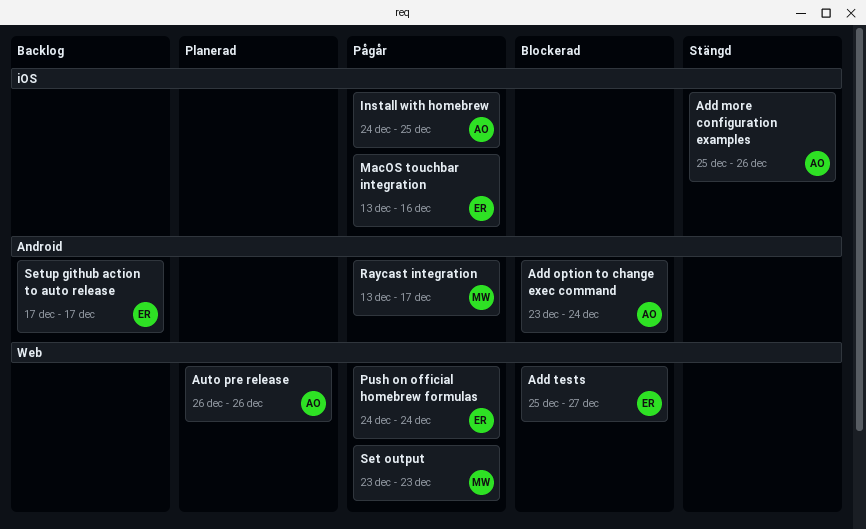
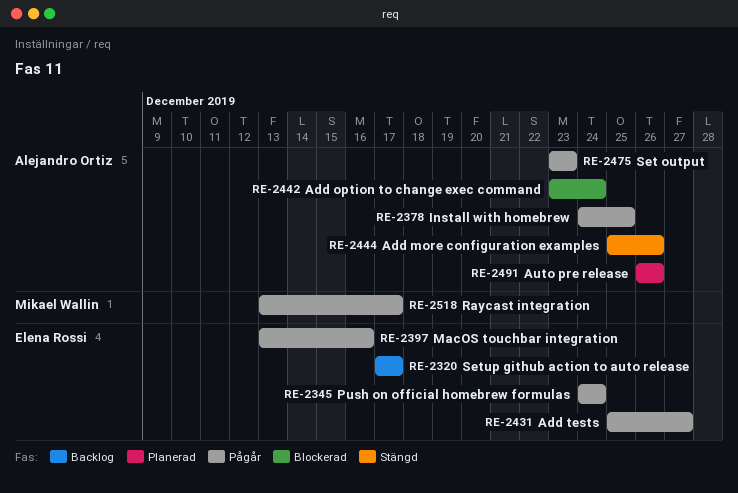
Add tests, status: Blockerad -> Pågår
Set output, owner: Mikael Wallin -> Alejandro Ortiz

